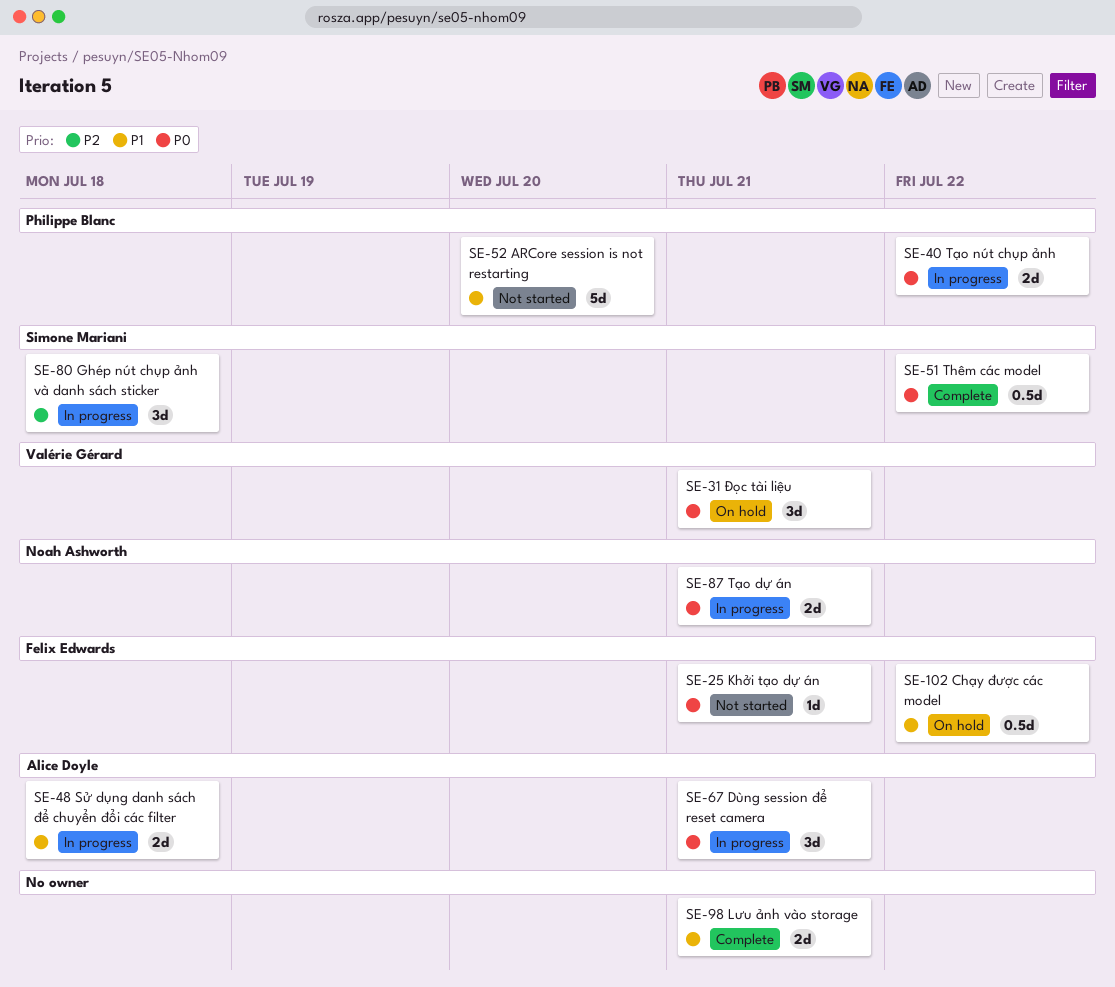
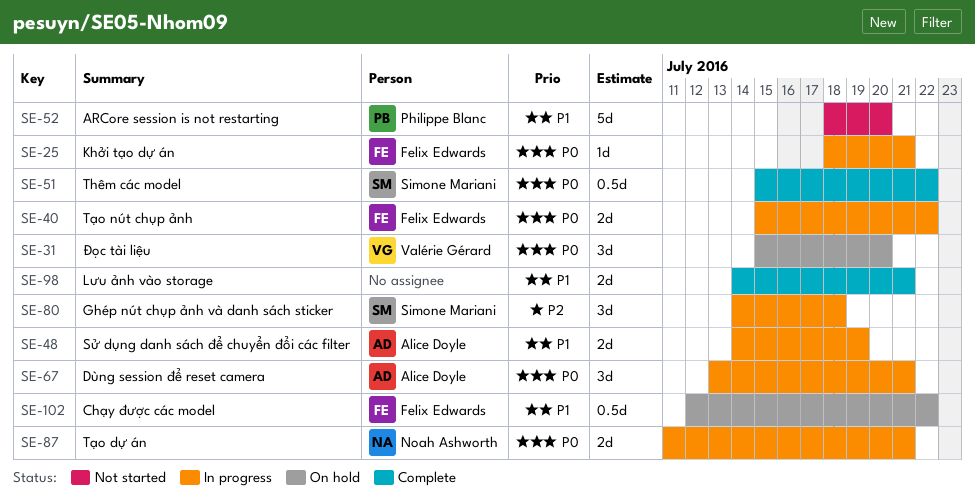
SE-25, status: Not started -> In progress
SE-31, due: Jul 21 -> Jul 20
SE-40, owner: Philippe Blanc -> Felix Edwards
SE-48, due: Jul 18 -> Jul 19

